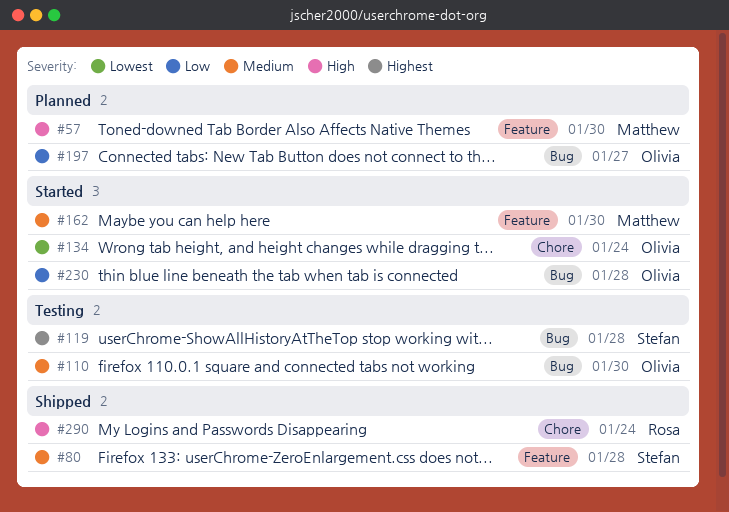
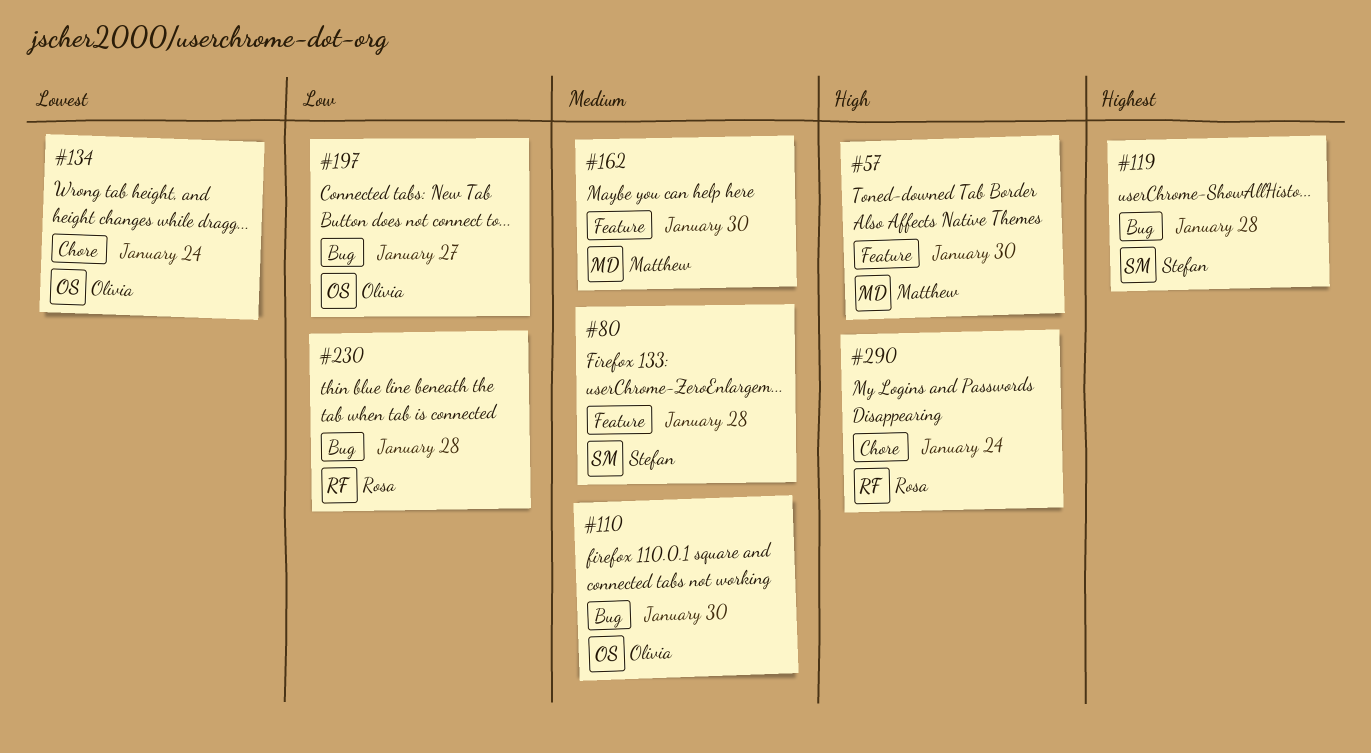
#230, owner: Olivia -> Rosa

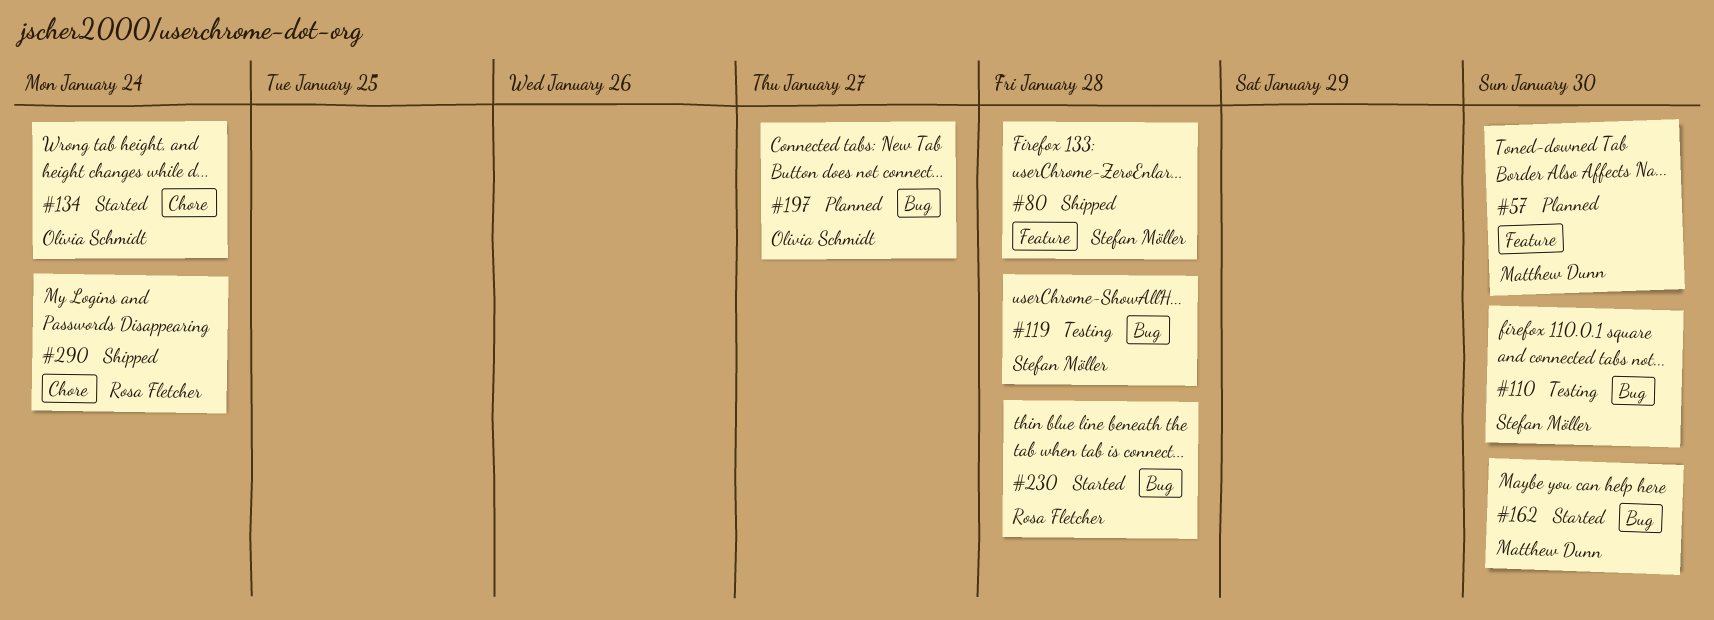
#110, owner: Olivia Schmidt -> Stefan Möller
#162, label: Feature -> Bug

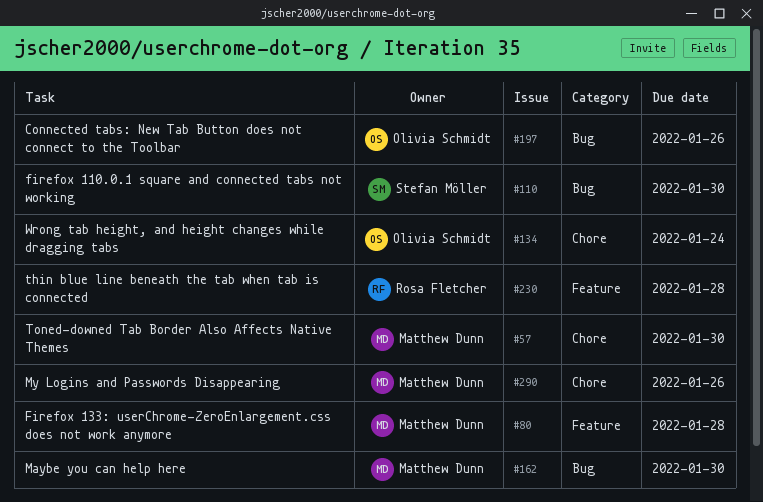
#57, label: Feature -> Chore
#80, owner: Stefan Möller -> Matthew Dunn
#119: present -> none
#197, due: Jan 27 -> Jan 26
#230, label: Bug -> Feature
#290, owner: Rosa Fletcher -> Matthew Dunn
#290, due: Jan 24 -> Jan 26

